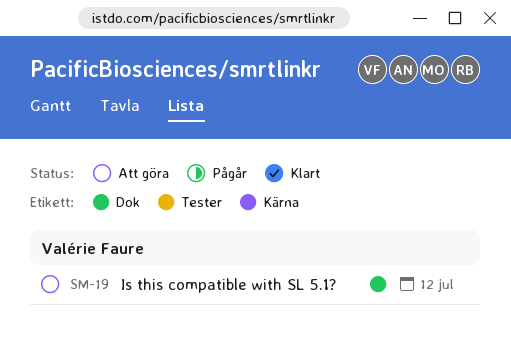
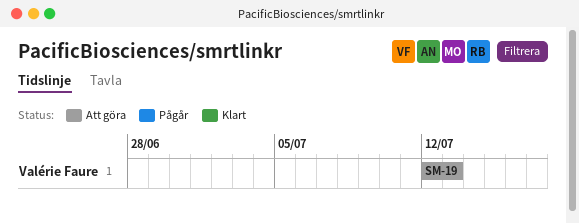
SM-19, due: Jul 12 -> Jul 13

